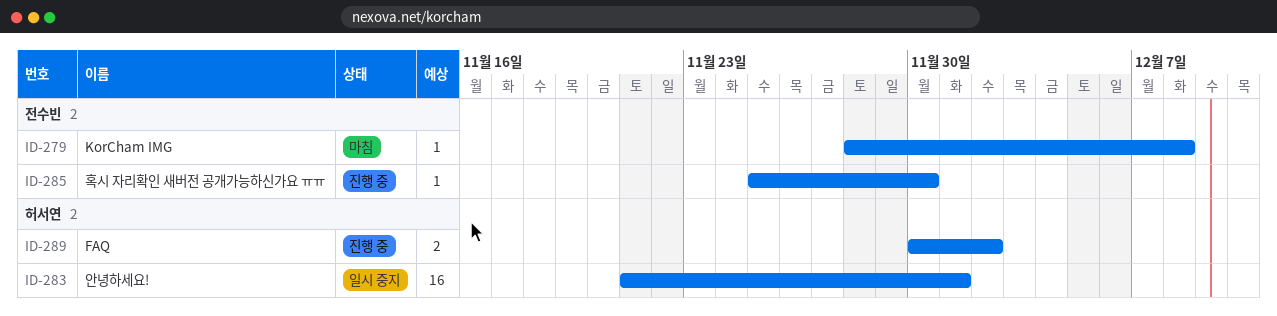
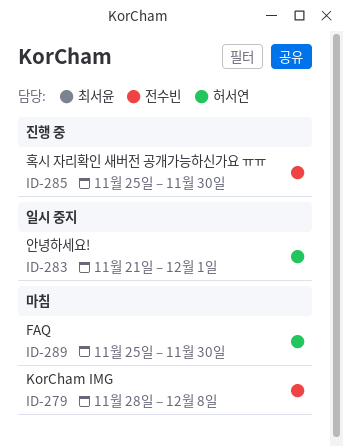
ID-289, status: 진행 중 -> 마침
ID-289, start: Nov 30 -> Nov 25
ID-289, due: Dec 2 -> Nov 30

